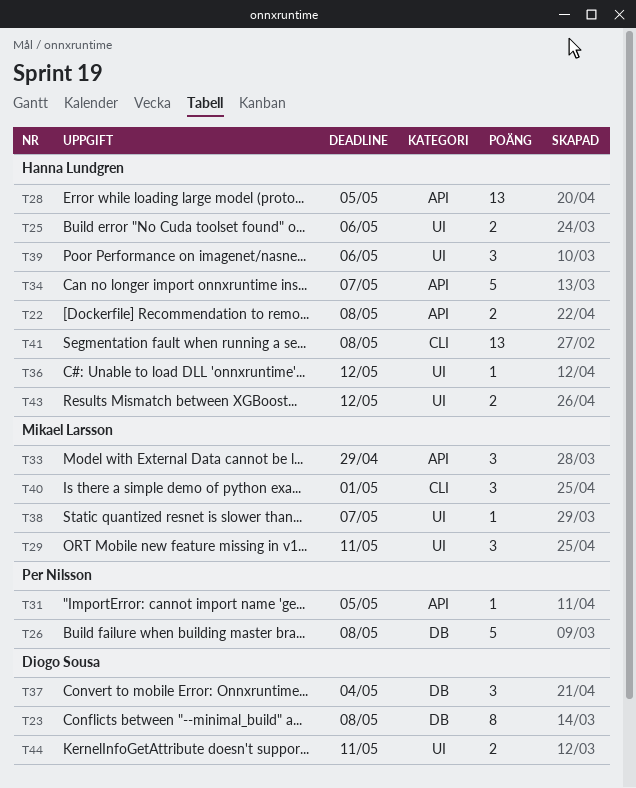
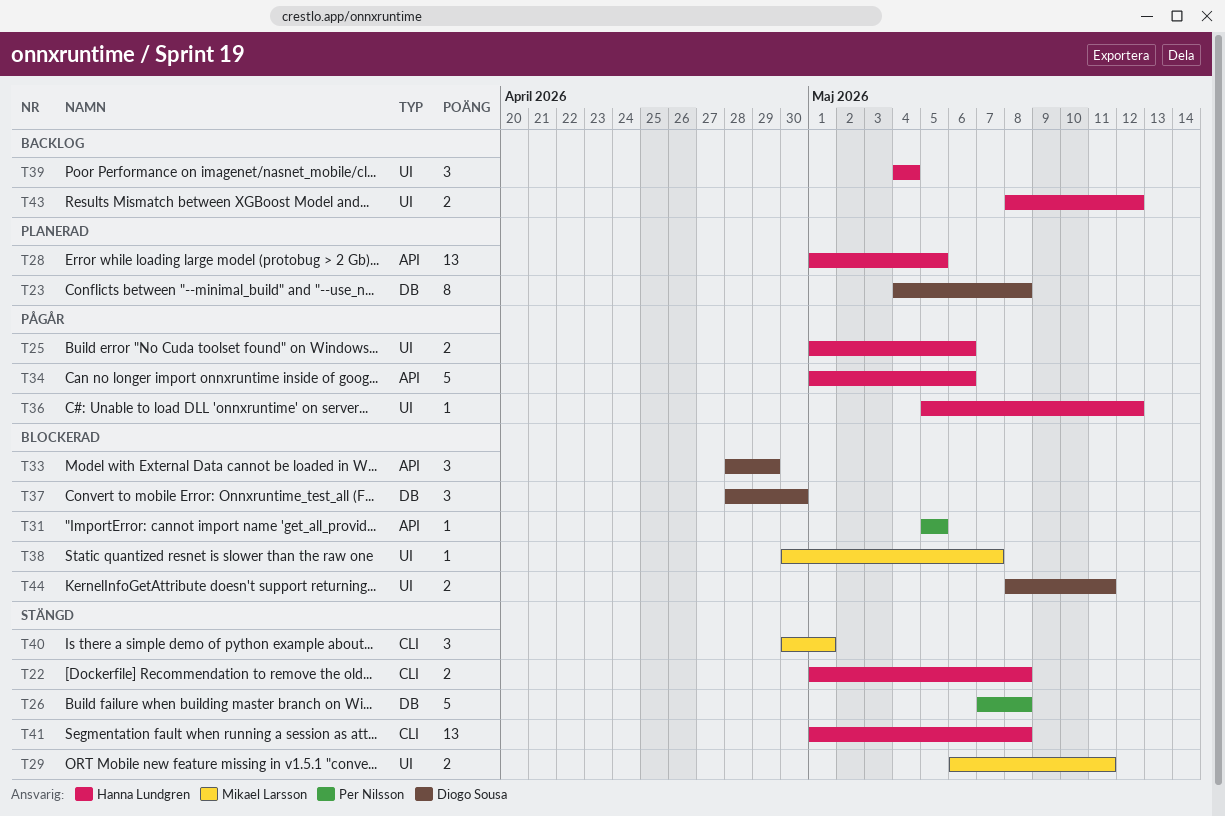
T22, label: API -> CLI
T29, estimate: 3 -> 2
T33, owner: Mikael Larsson -> Diogo Sousa
T34, due: May 7 -> May 6
T37, due: May 4 -> Apr 30
T39, due: May 6 -> May 4

